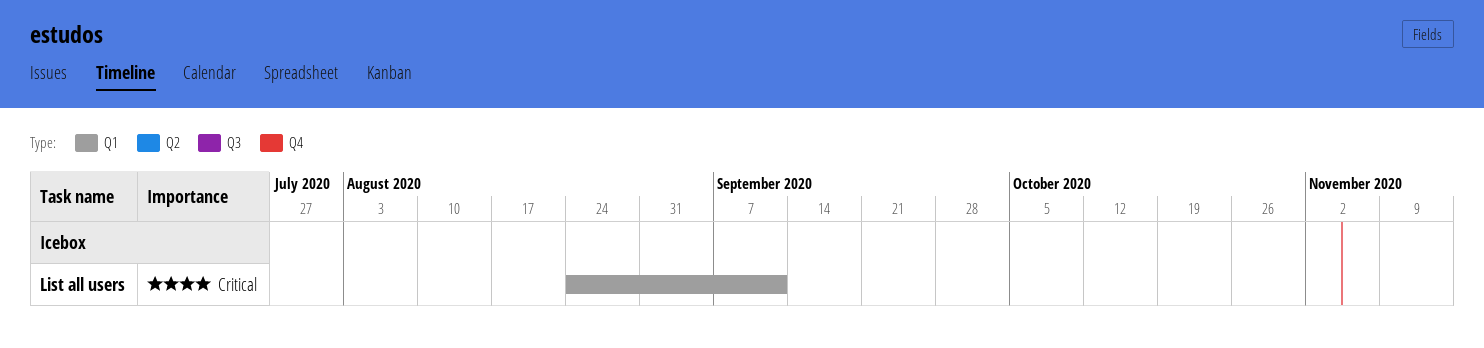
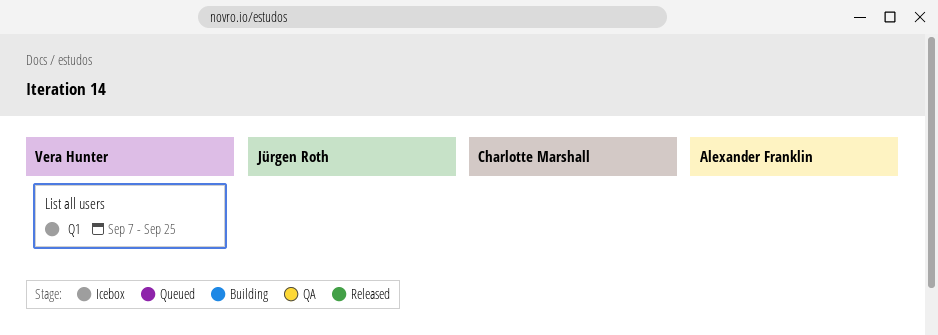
List all users, start: Aug 24 -> Sep 7
List all users, due: Sep 11 -> Sep 25

